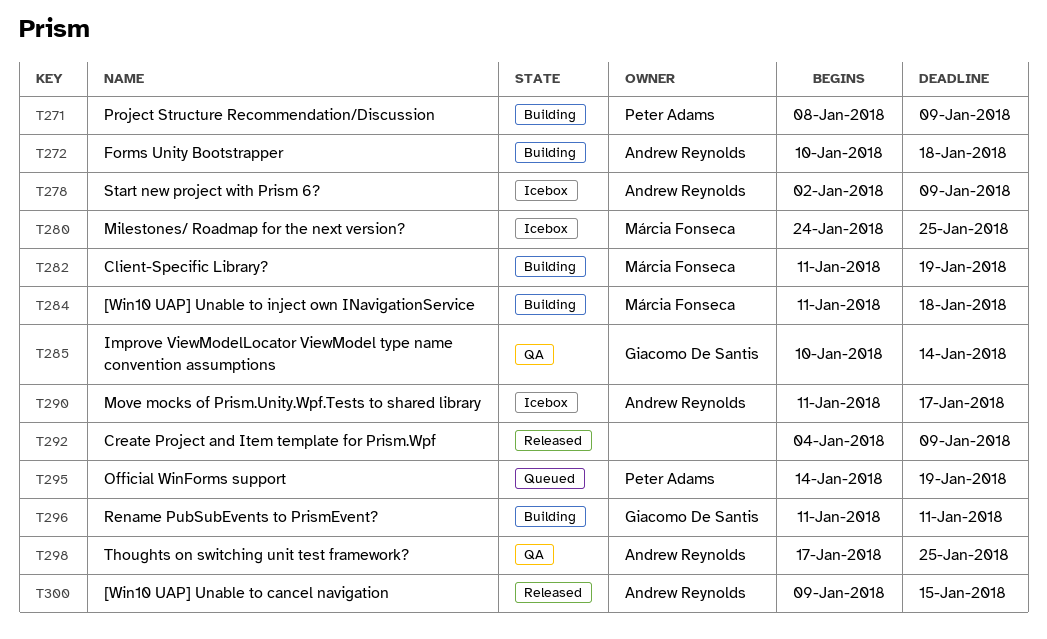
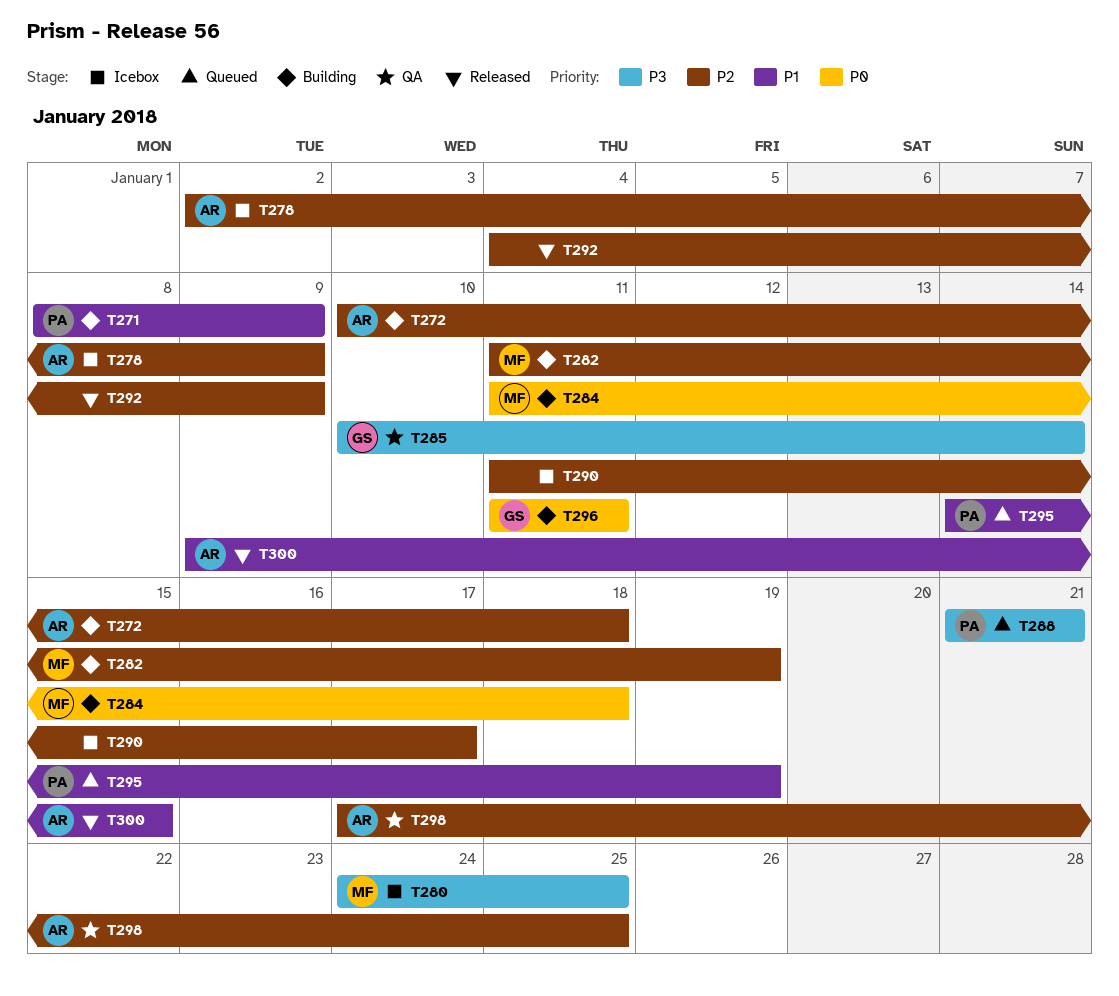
T288: none -> present
T290, owner: Andrew Reynolds -> none

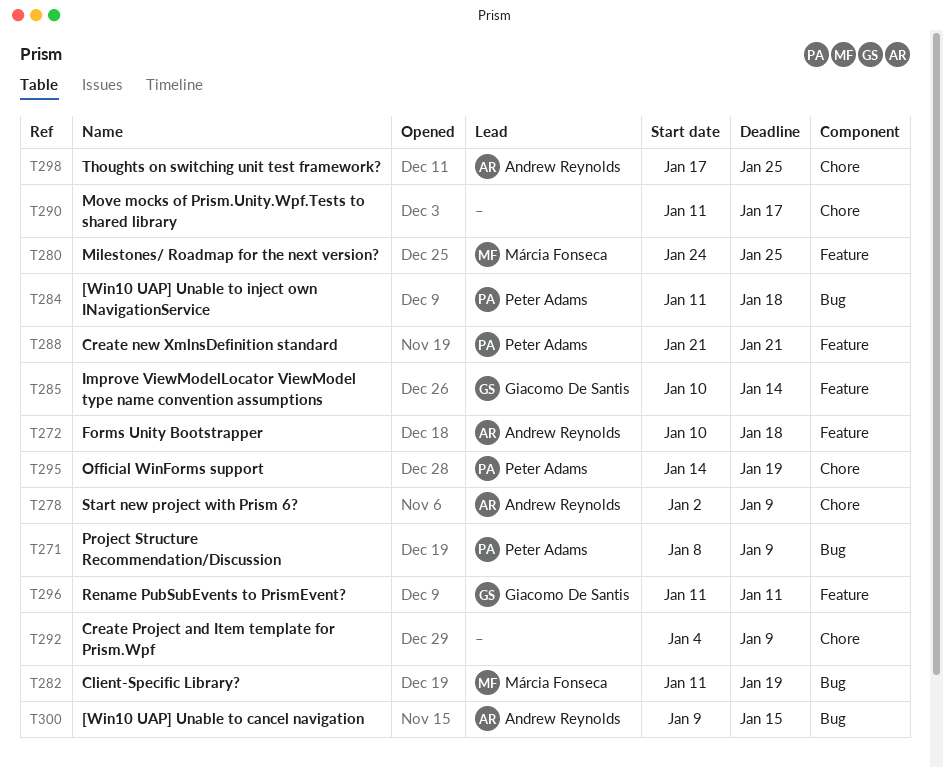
T284, owner: Márcia Fonseca -> Peter Adams

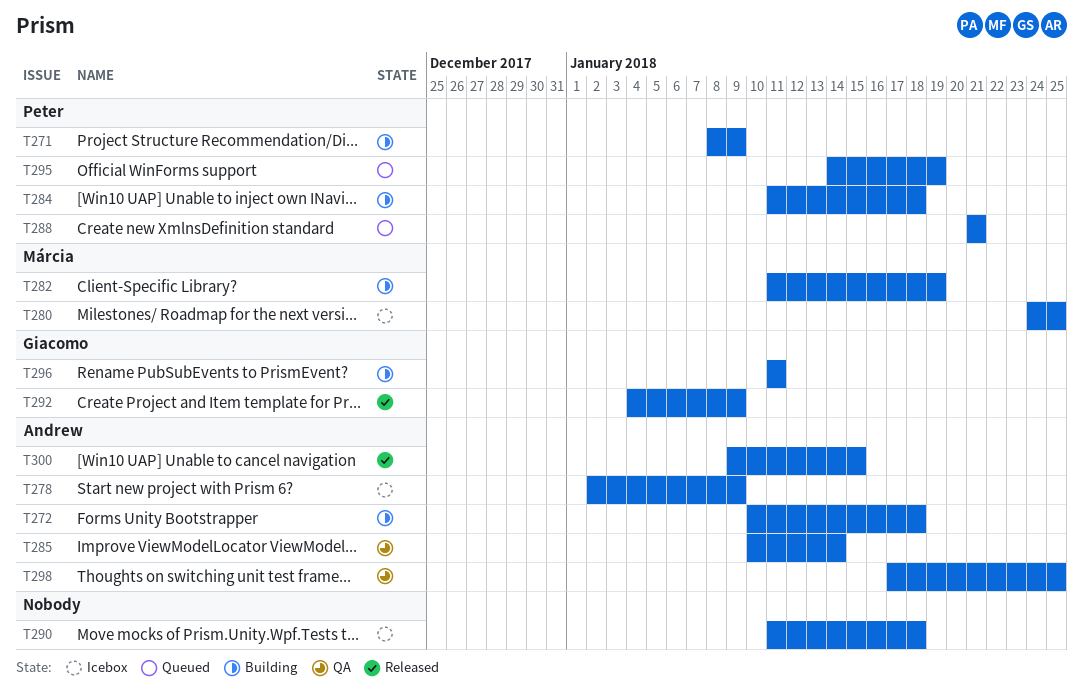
T285, owner: Giacomo De Santis -> Andrew Reynolds
T290, due: Jan 17 -> Jan 18
T292, owner: none -> Giacomo De Santis

